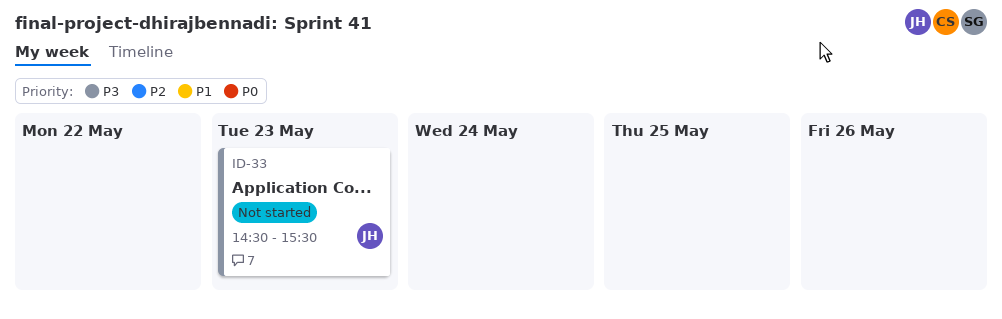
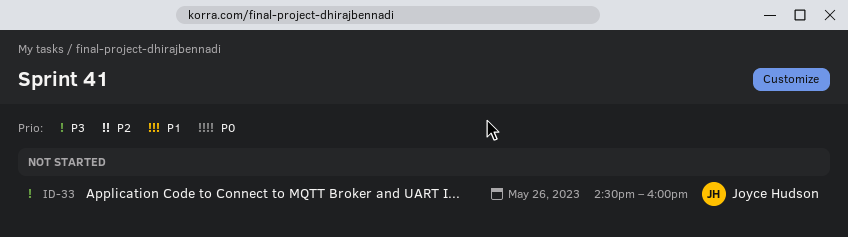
ID-33, day: May 23 -> May 26
ID-33, ends: 15:30 -> 16:00

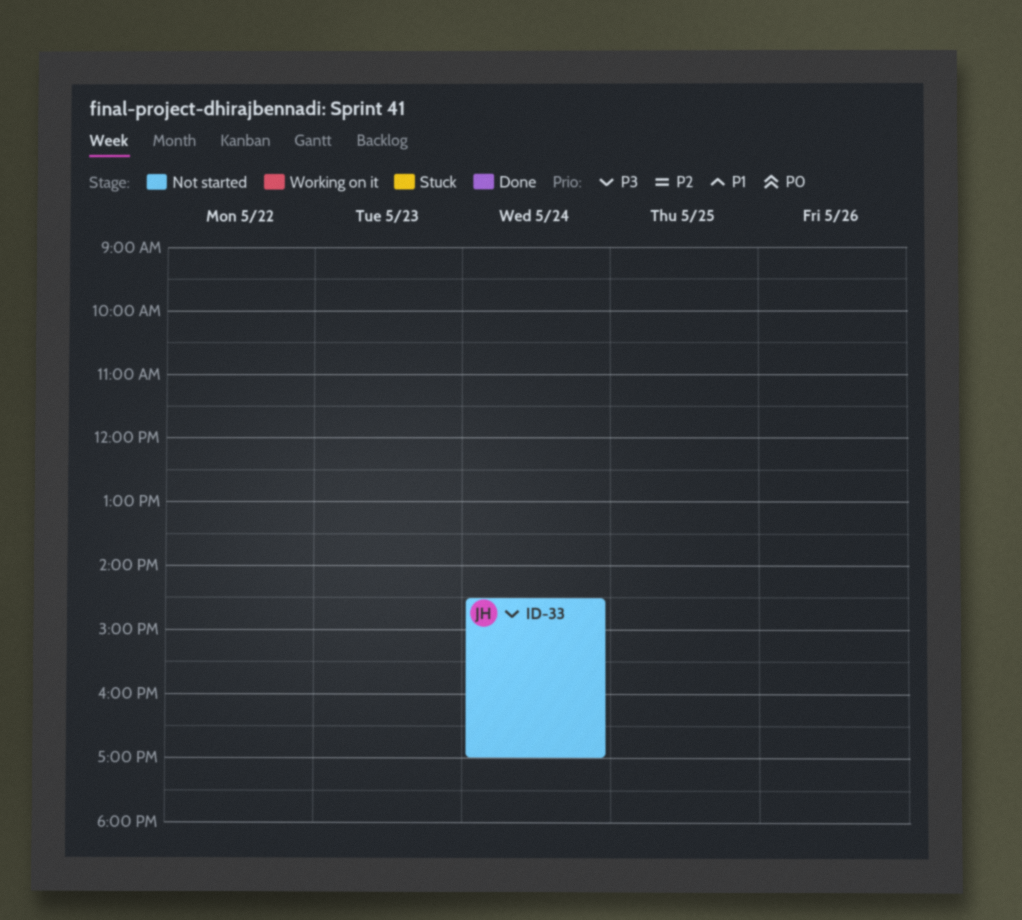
ID-33, day: May 26 -> May 24
ID-33, ends: 16:00 -> 17:00

